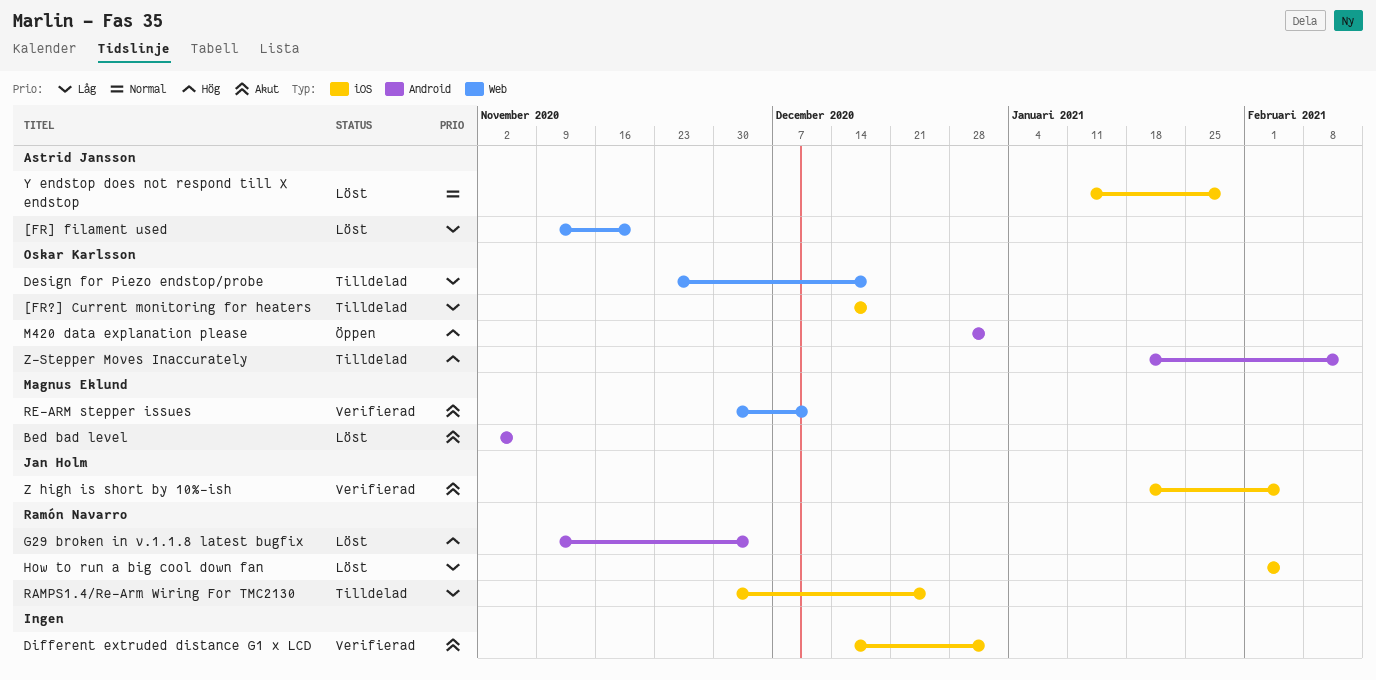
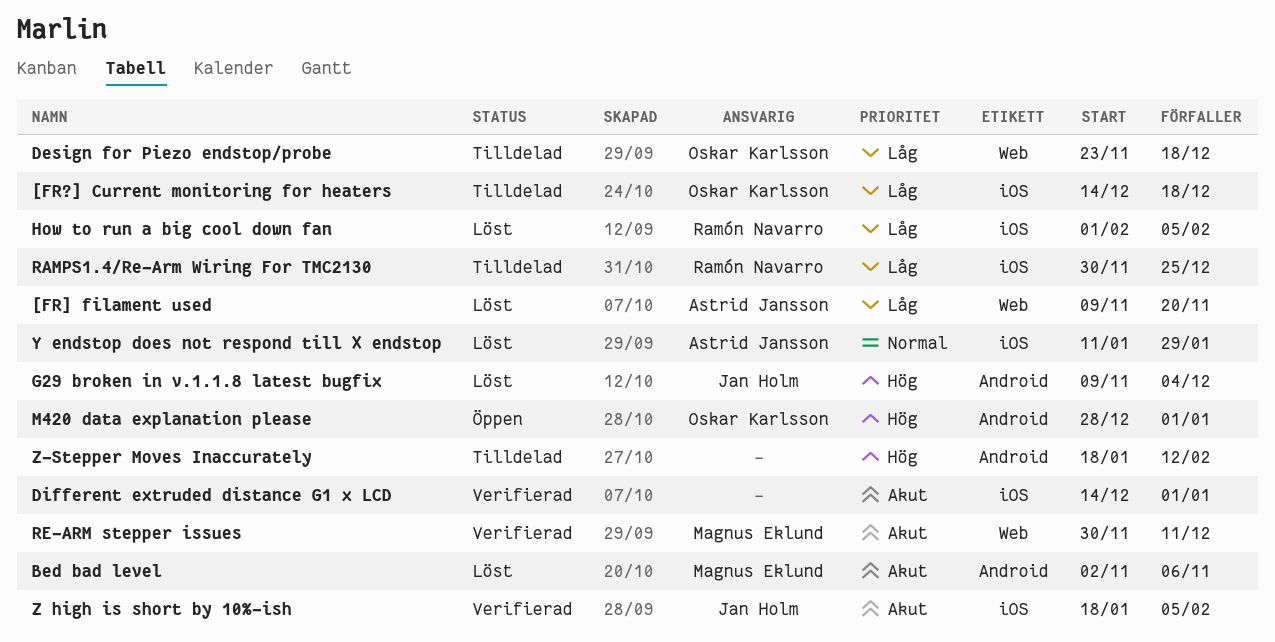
G29 broken in v.1.1.8 latest bugfix, owner: Ramón Navarro -> Jan Holm
Z-Stepper Moves Inaccurately, owner: Oskar Karlsson -> none

